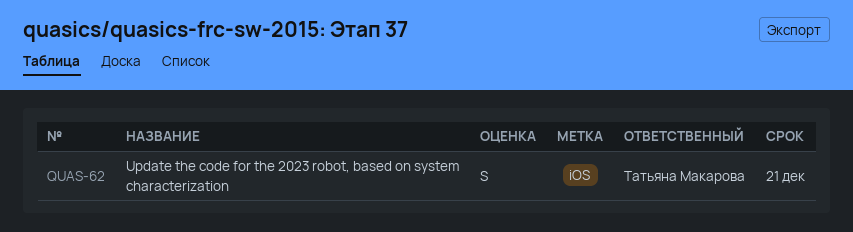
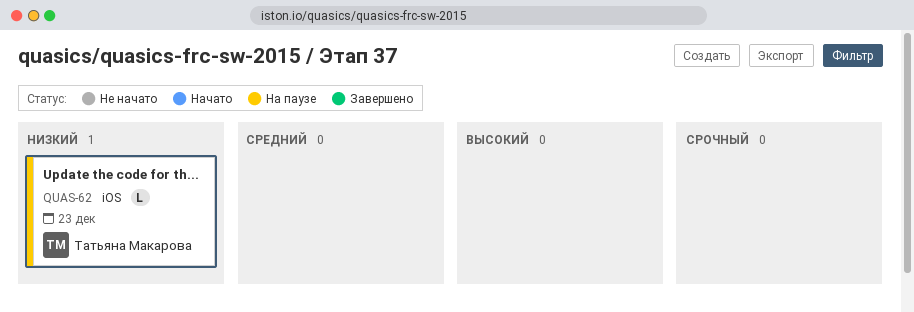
QUAS-62, estimate: S -> L
QUAS-62, due: Dec 21 -> Dec 23

